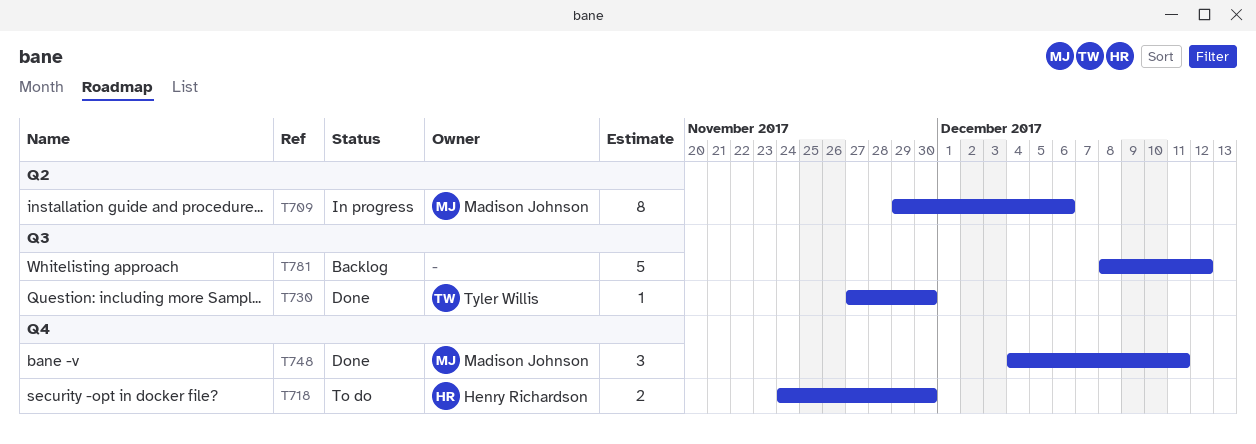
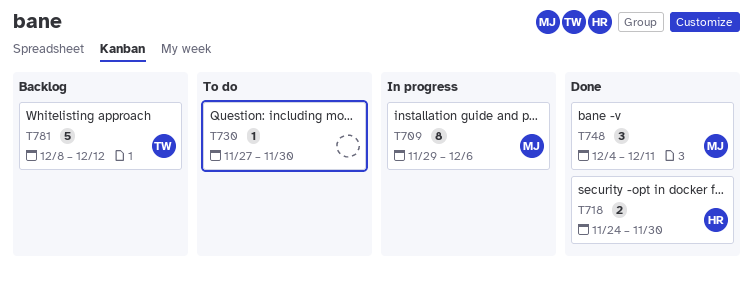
T718, status: To do -> Done
T730, status: Done -> To do
T730, owner: Tyler Willis -> none
T781, owner: none -> Tyler Willis

